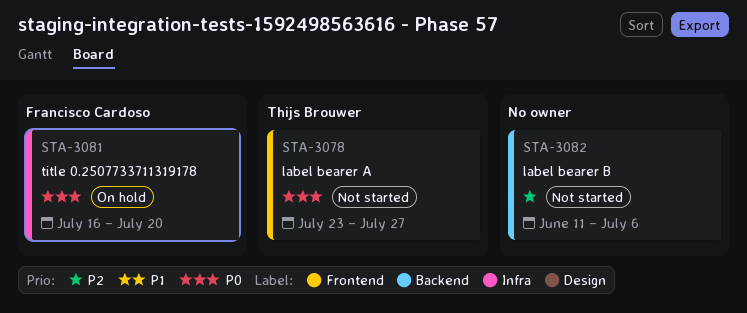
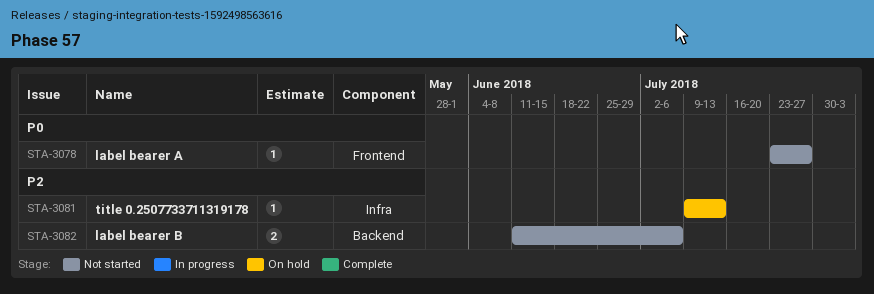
STA-3081, priority: P0 -> P2
STA-3081, start: Jul 16 -> Jul 9
STA-3081, due: Jul 20 -> Jul 13

